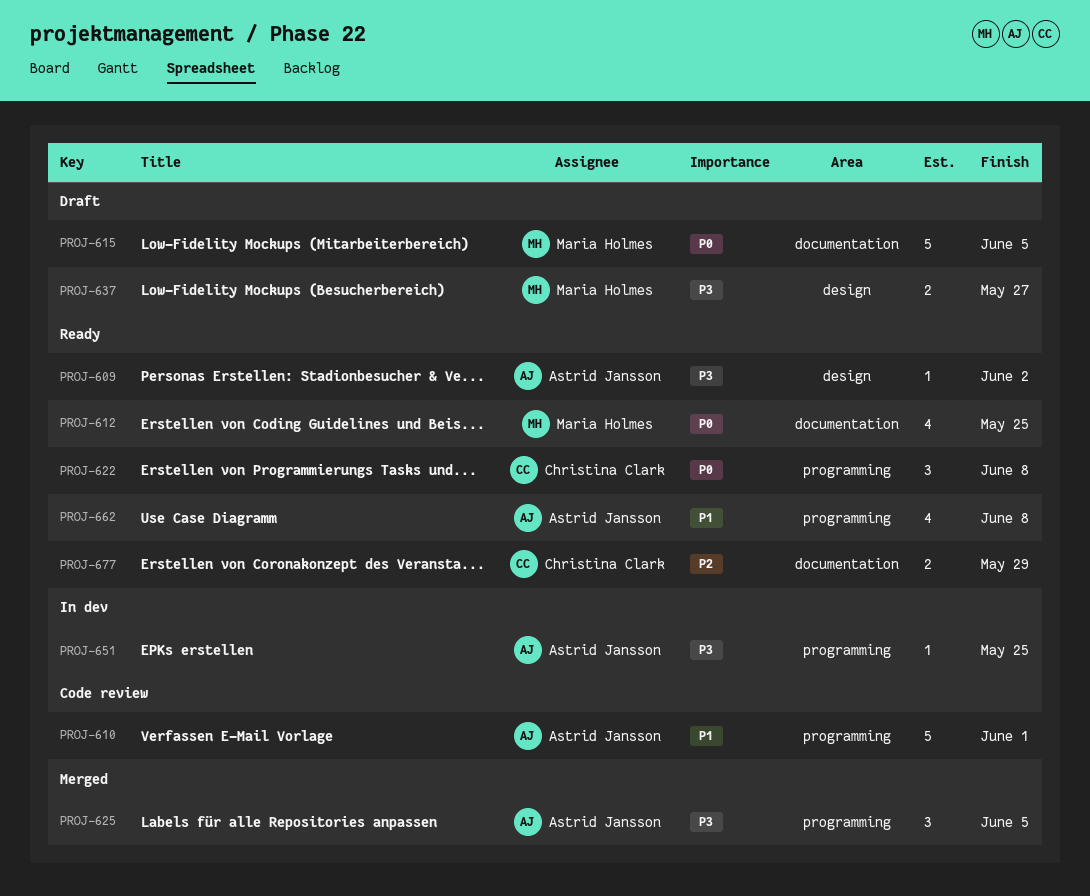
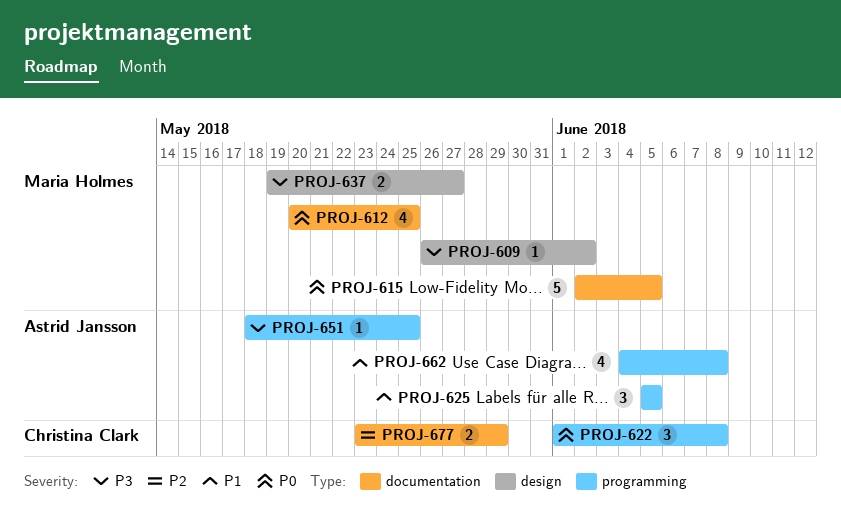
PROJ-609, owner: Astrid Jansson -> Maria Holmes
PROJ-610: present -> none
PROJ-625, priority: P3 -> P1

